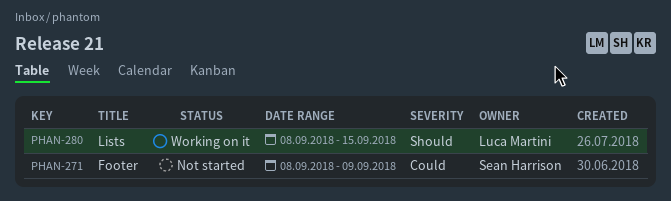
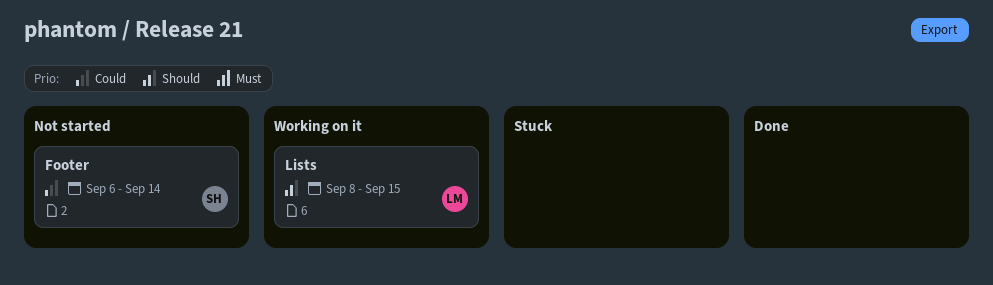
Footer, start: Sep 8 -> Sep 6
Footer, due: Sep 9 -> Sep 14

